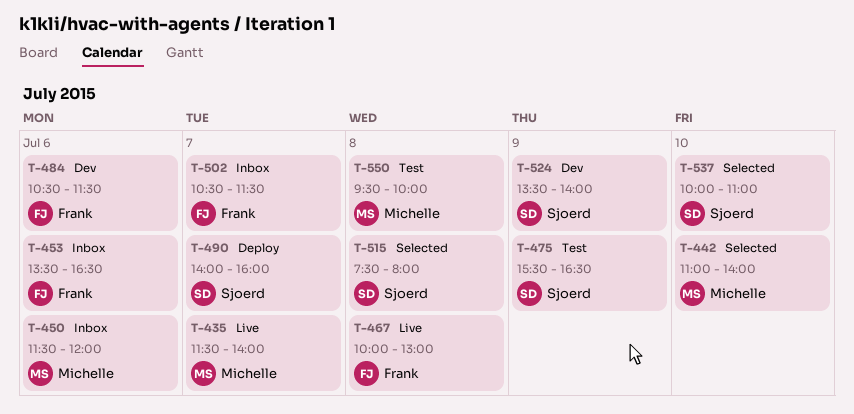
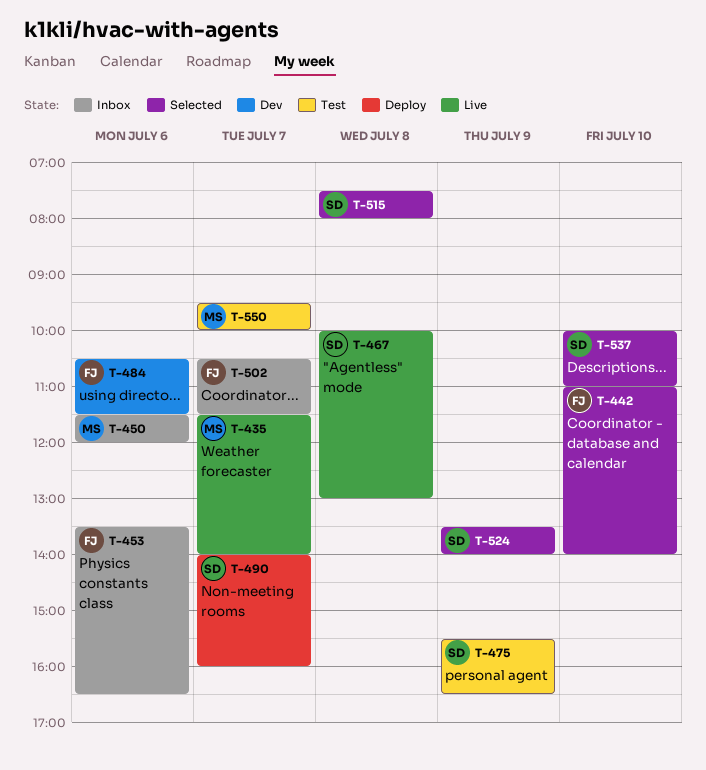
T-442, owner: Michelle -> Frank
T-467, owner: Frank -> Sjoerd
T-524, status: Dev -> Selected
T-550, day: Jul 8 -> Jul 7

